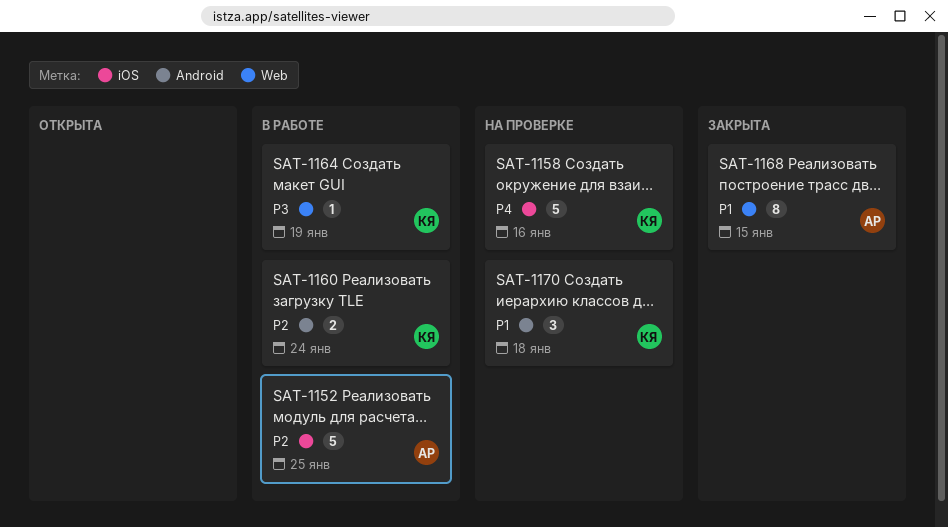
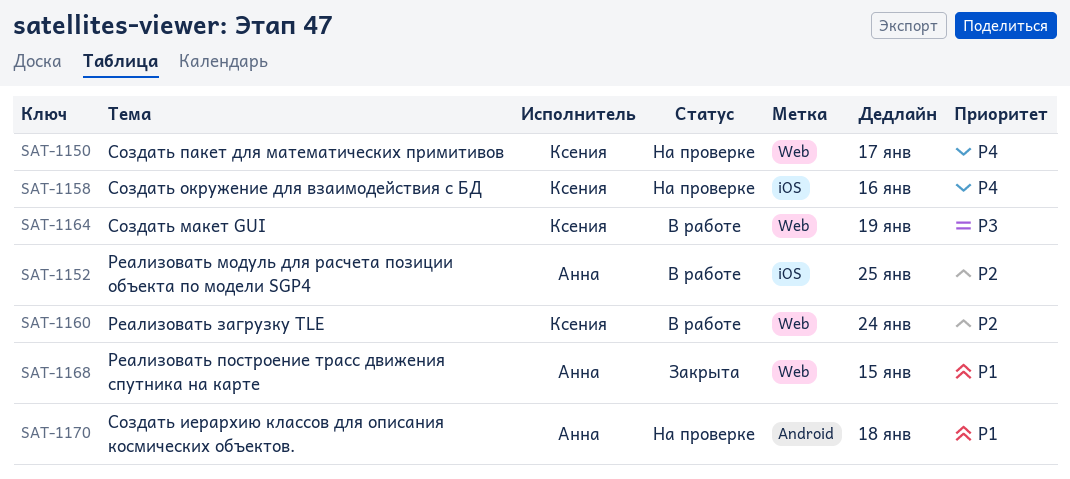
SAT-1150: none -> present
SAT-1160, label: Android -> Web
SAT-1170, owner: Ксения -> Анна

